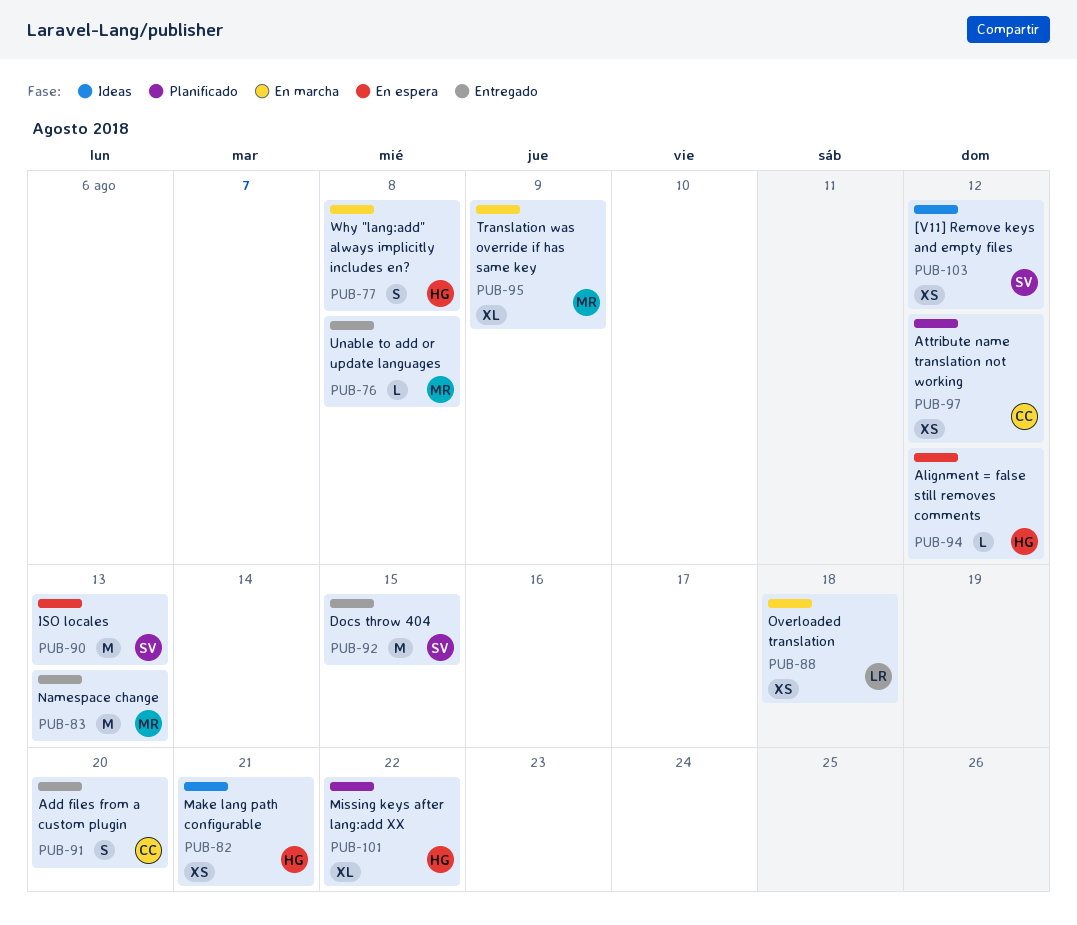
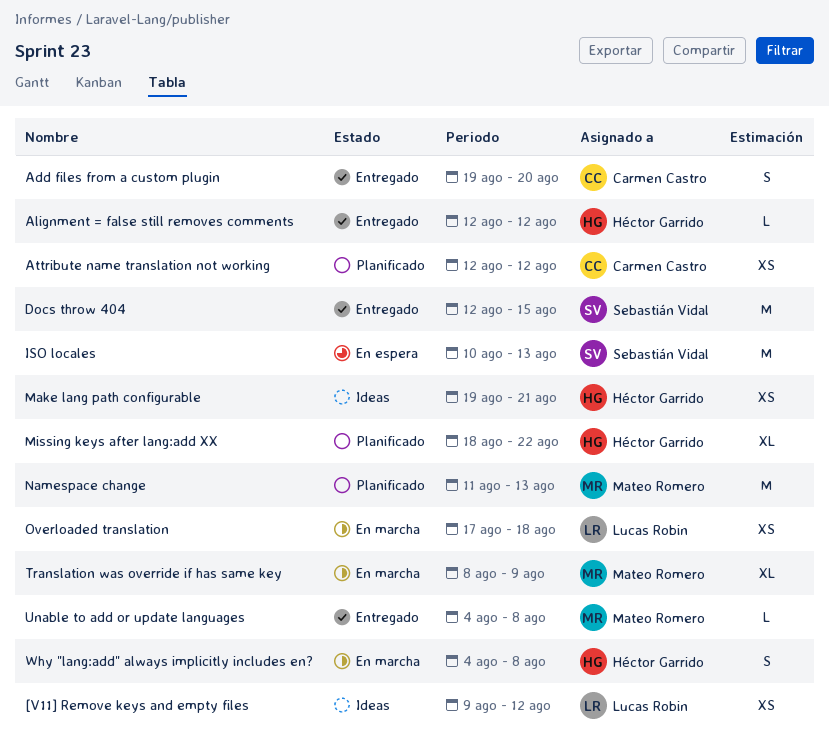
[V11] Remove keys and empty files, owner: Sebastián Vidal -> Lucas Robin
Alignment = false still removes comments, status: En espera -> Entregado
Namespace change, status: Entregado -> Planificado

